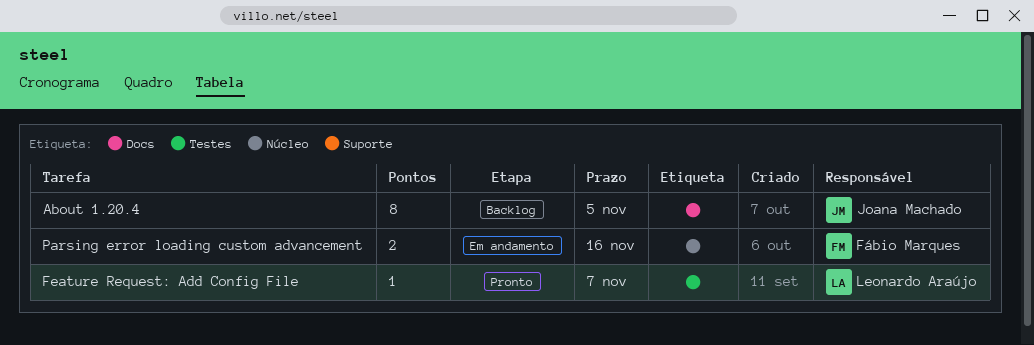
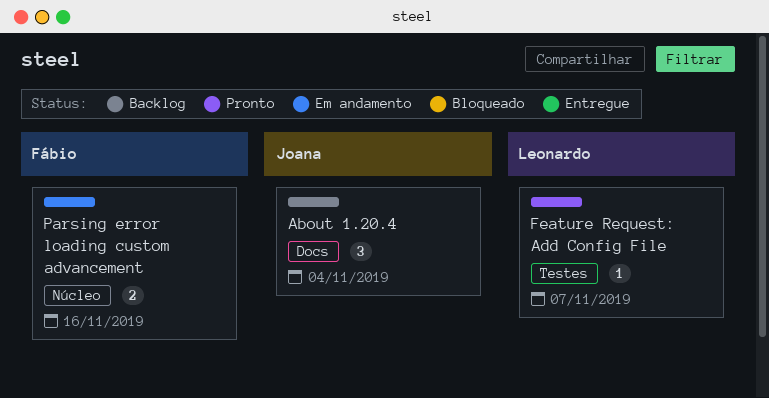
About 1.20.4, estimate: 8 -> 3
About 1.20.4, due: Nov 5 -> Nov 4

